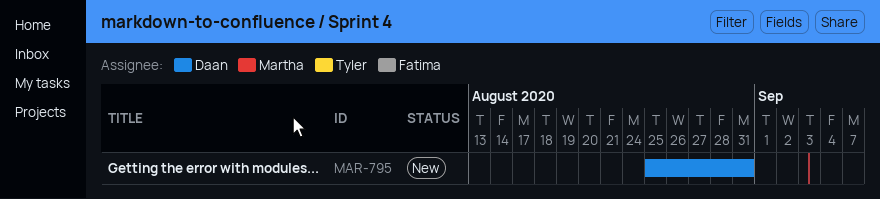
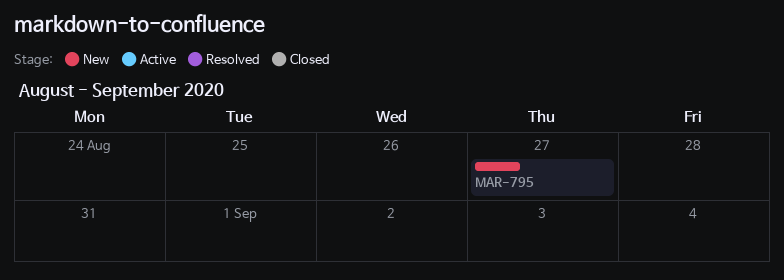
MAR-795, due: Aug 31 -> Aug 27

